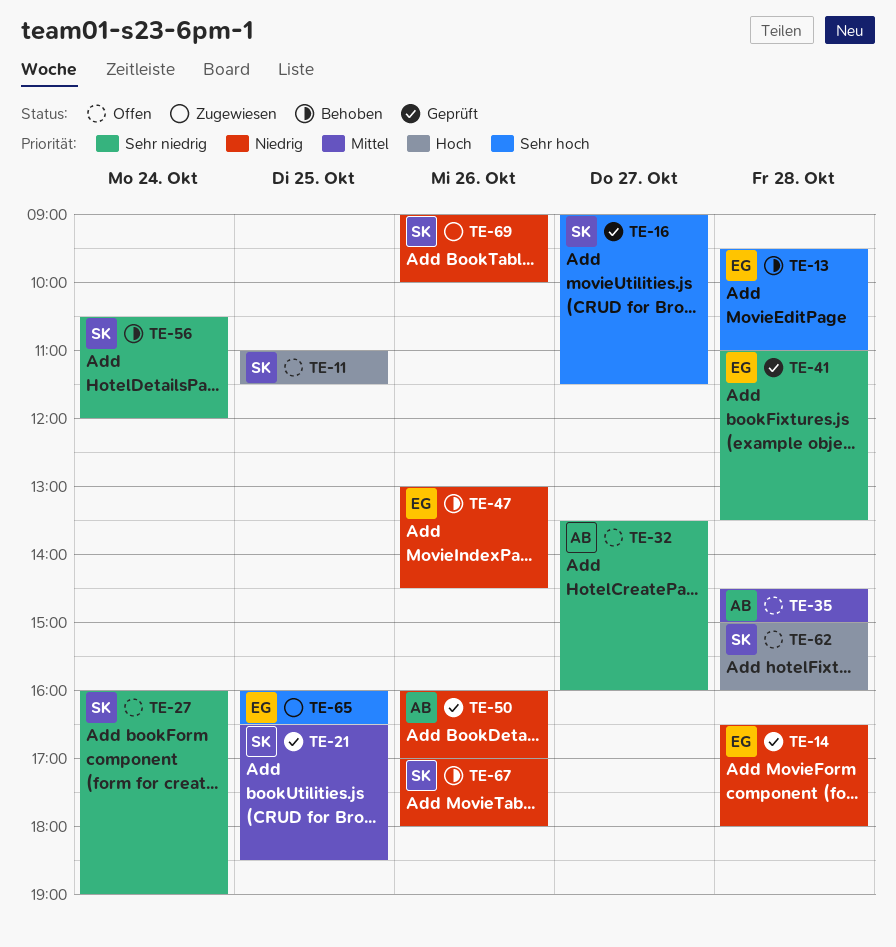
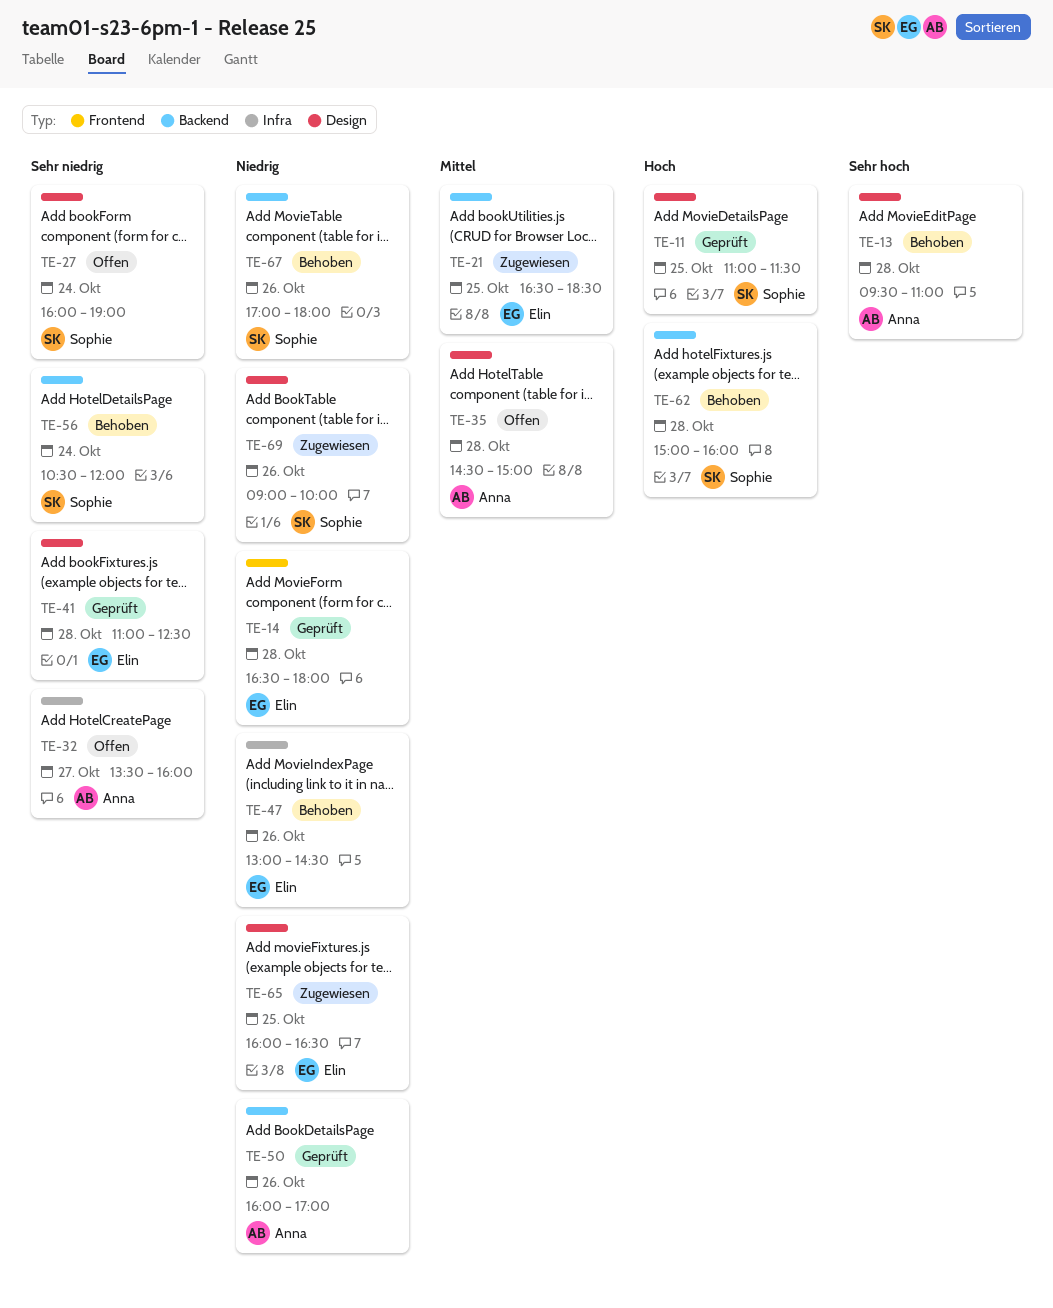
TE-11, status: Offen -> Geprüft
TE-13, owner: Elin -> Anna
TE-16: present -> none
TE-21, status: Geprüft -> Zugewiesen
TE-21, owner: Sophie -> Elin
TE-41, ends: 13:30 -> 12:30
TE-62, status: Offen -> Behoben
TE-65, priority: Sehr hoch -> Niedrig

